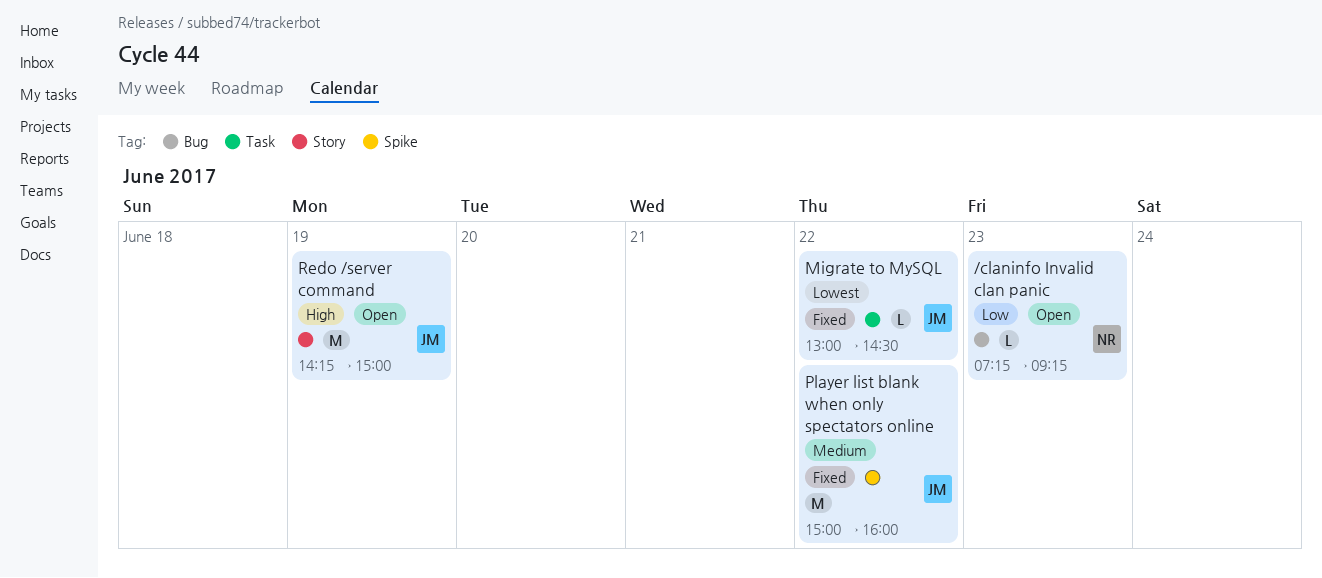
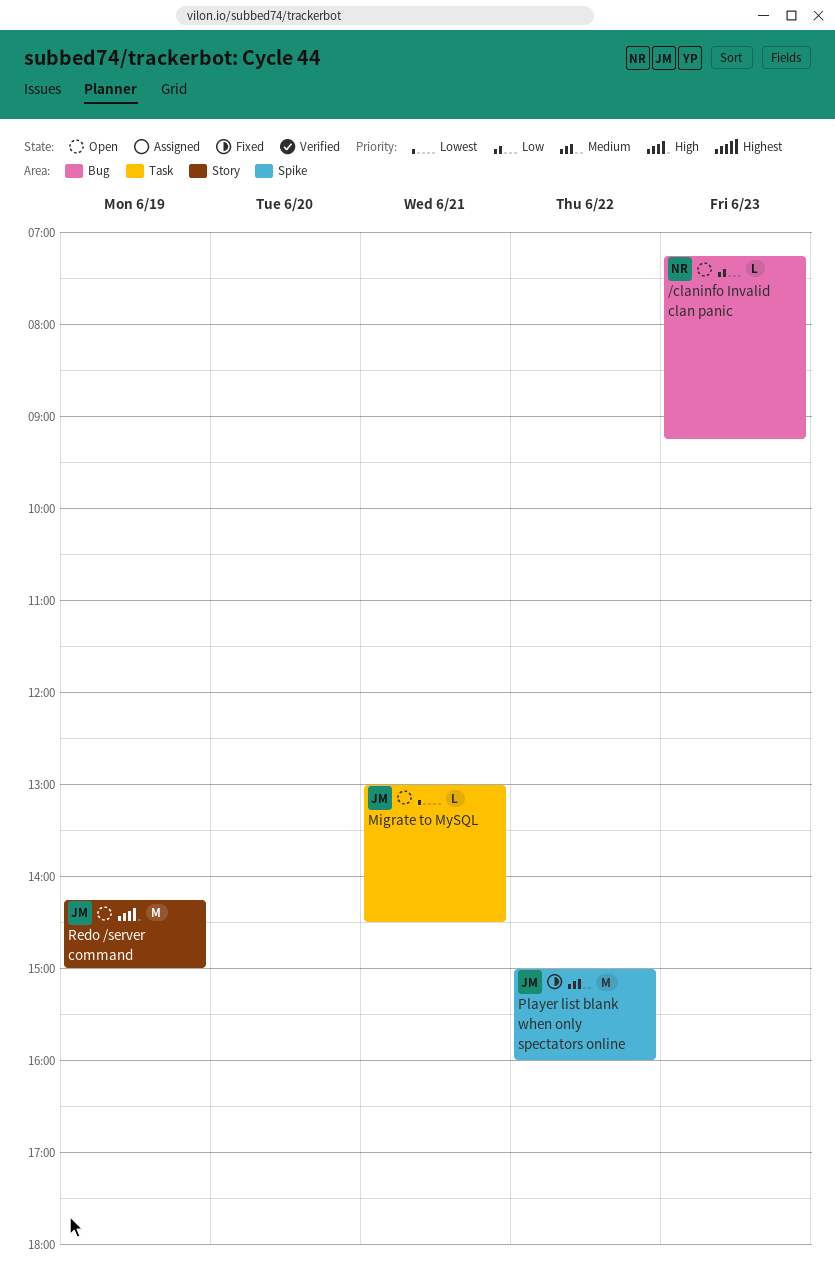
Migrate to MySQL, status: Fixed -> Open
Migrate to MySQL, day: Jun 22 -> Jun 21

